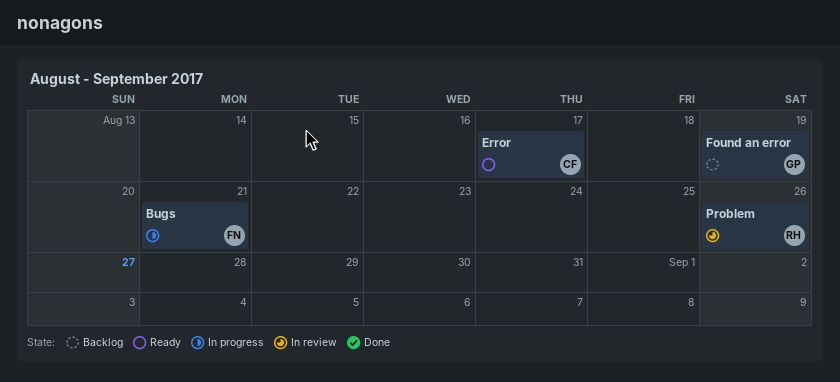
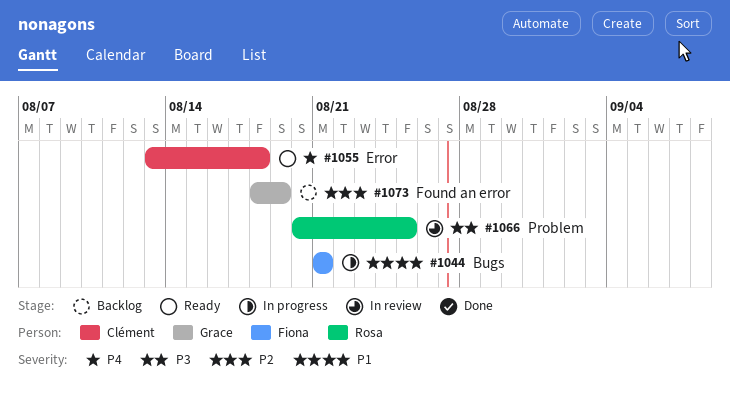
Error, due: Aug 17 -> Aug 18
Problem, due: Aug 26 -> Aug 25

